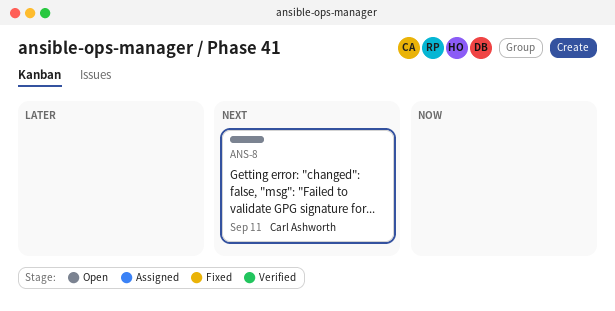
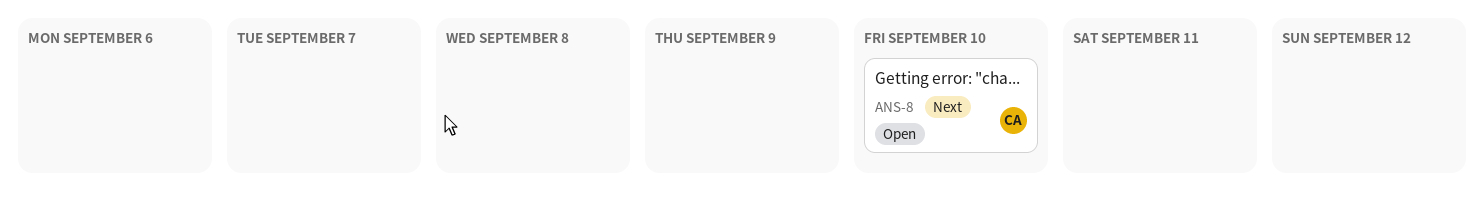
ANS-8, due: Sep 11 -> Sep 10

